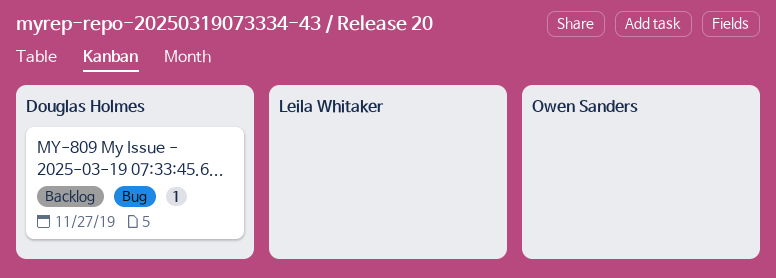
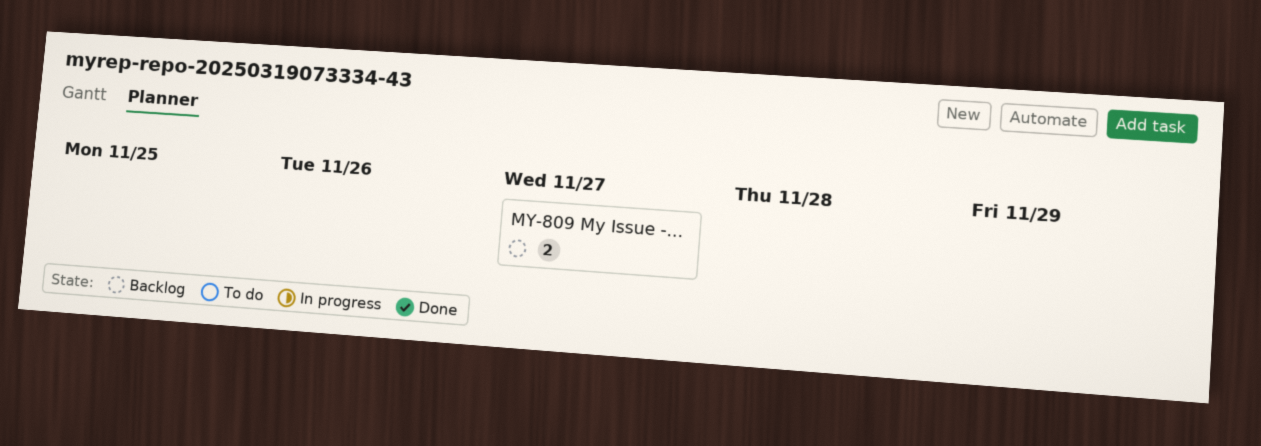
MY-809, estimate: 1 -> 2

